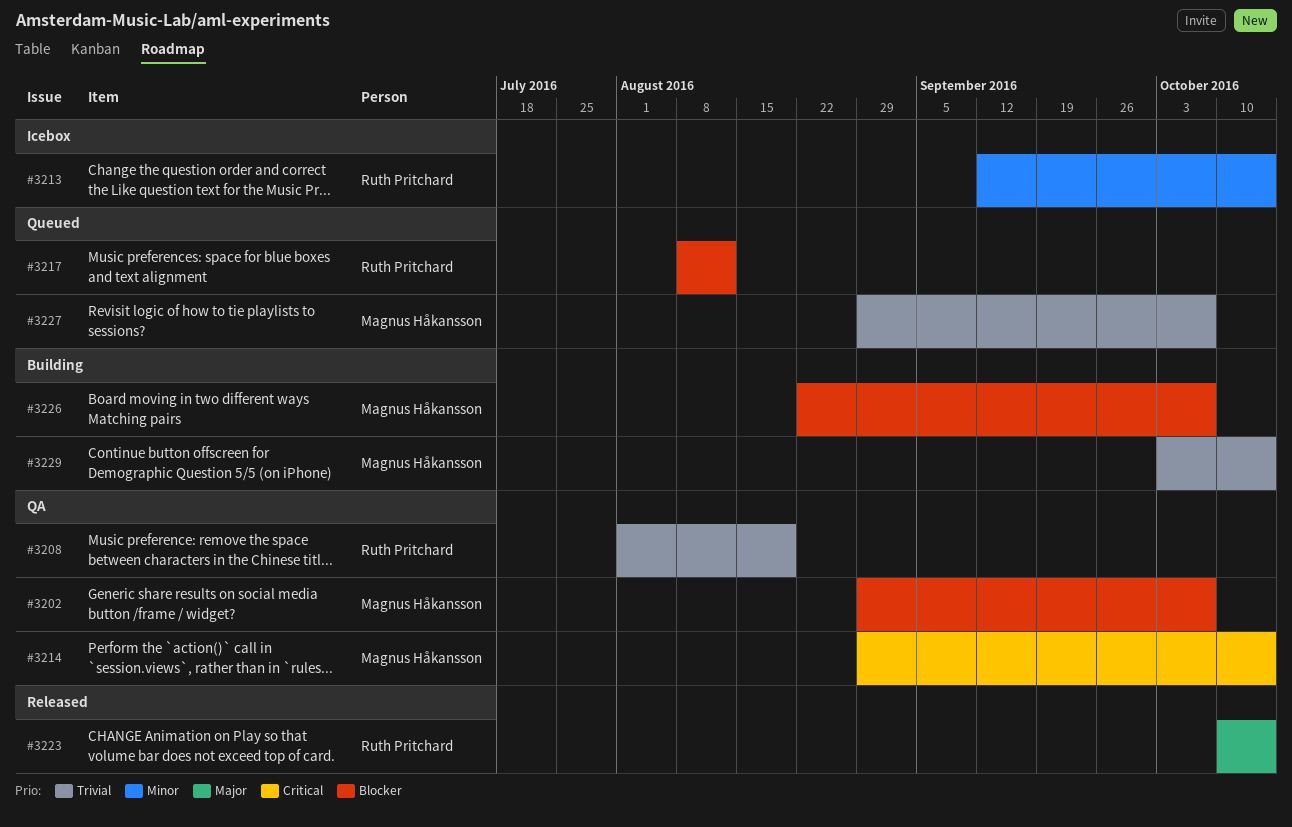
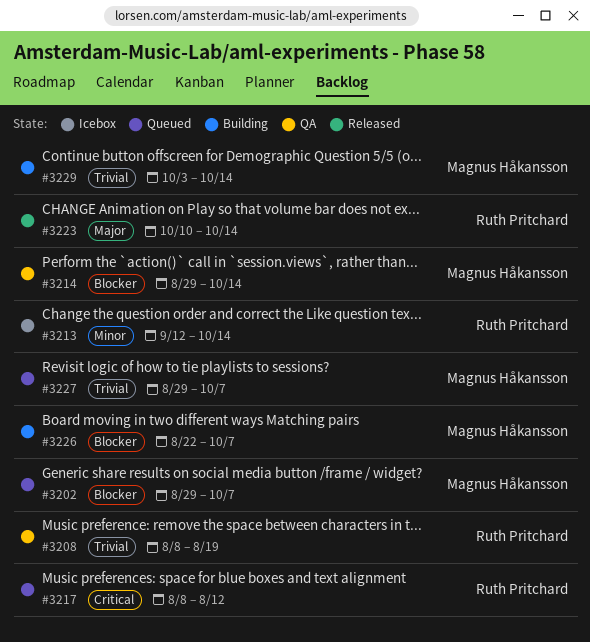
#3202, status: QA -> Queued
#3208, start: Aug 1 -> Aug 8
#3214, priority: Critical -> Blocker
#3217, priority: Blocker -> Critical

